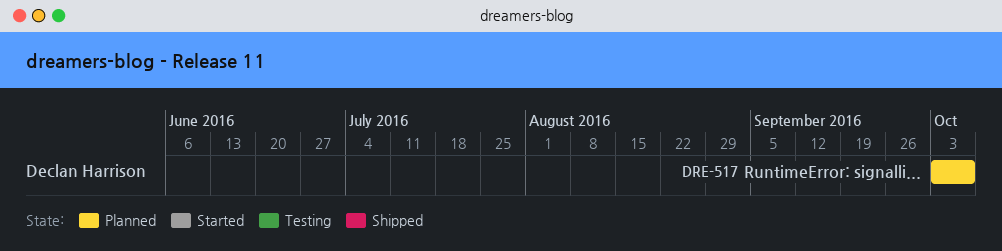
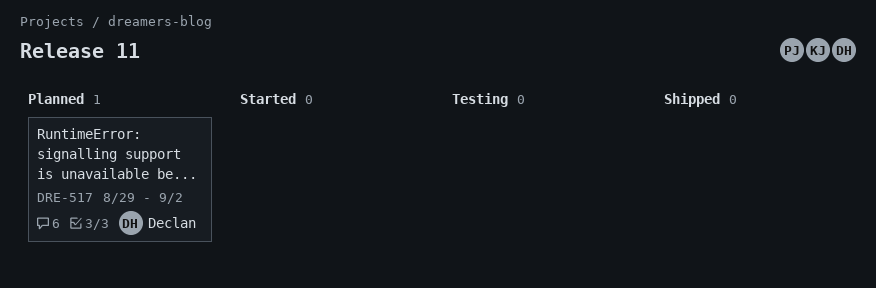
DRE-517, start: Oct 3 -> Aug 29
DRE-517, due: Oct 7 -> Sep 2

